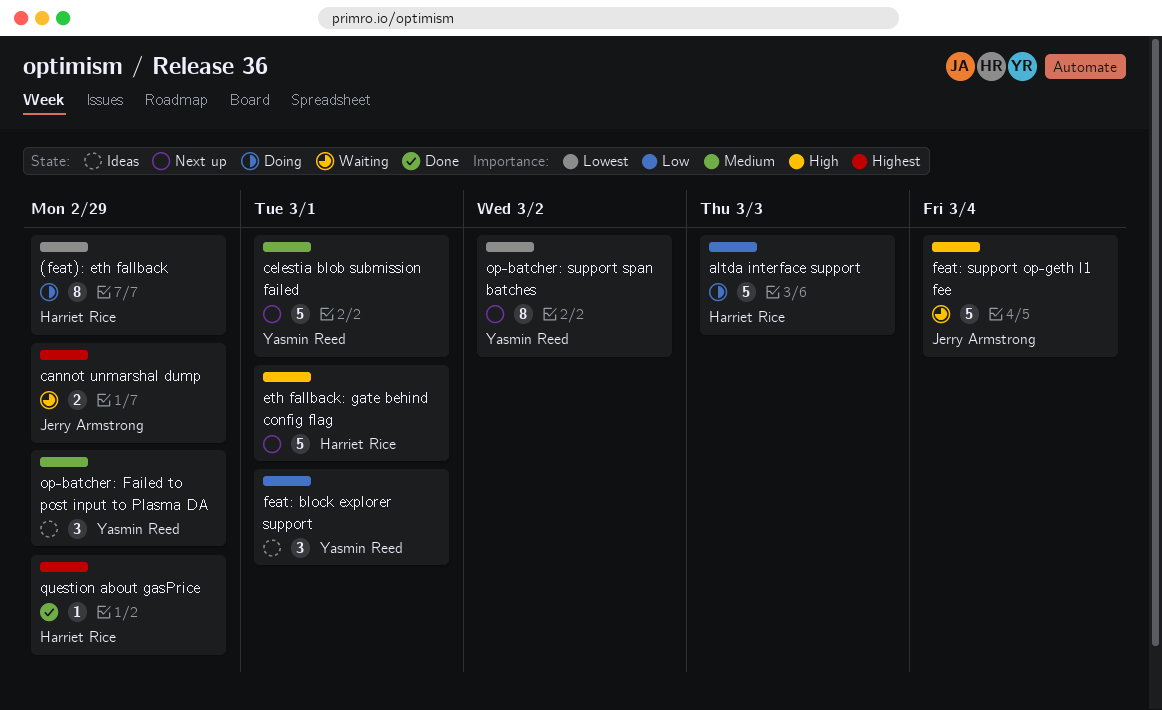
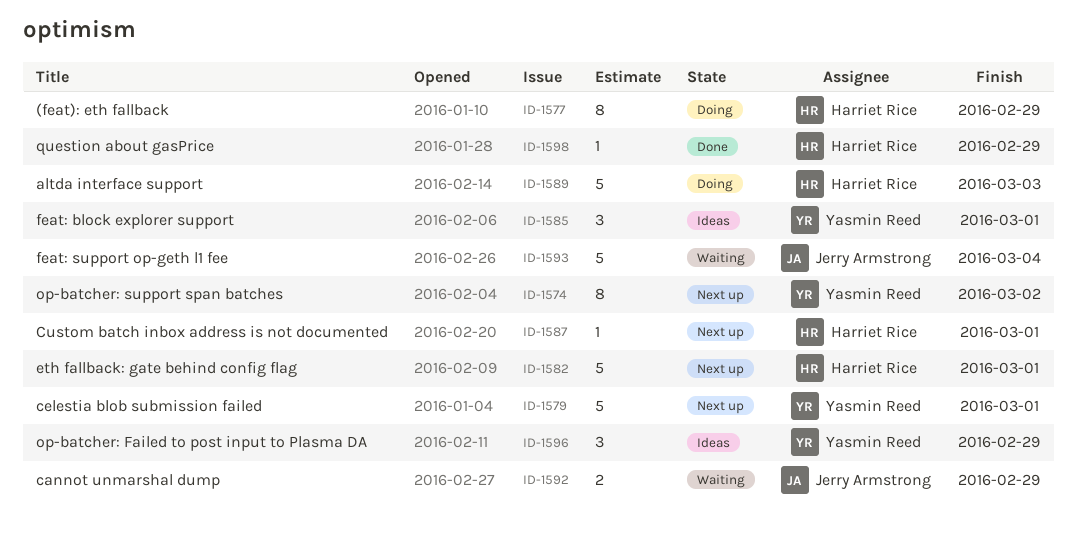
Custom batch inbox address is not documented: none -> present

